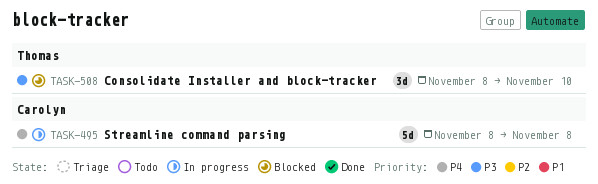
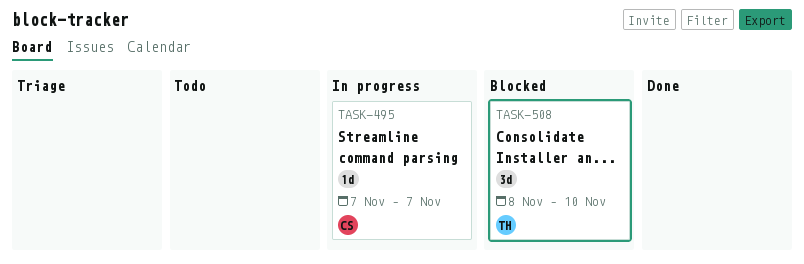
TASK-495, estimate: 5d -> 1d
TASK-495, start: Nov 8 -> Nov 7
TASK-495, due: Nov 8 -> Nov 7

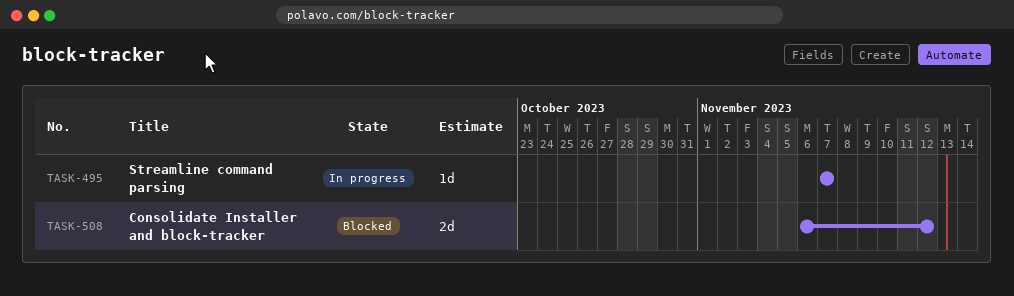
TASK-508, estimate: 3d -> 2d
TASK-508, start: Nov 8 -> Nov 6
TASK-508, due: Nov 10 -> Nov 12

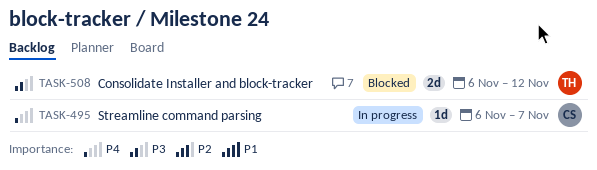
TASK-495, start: Nov 7 -> Nov 6

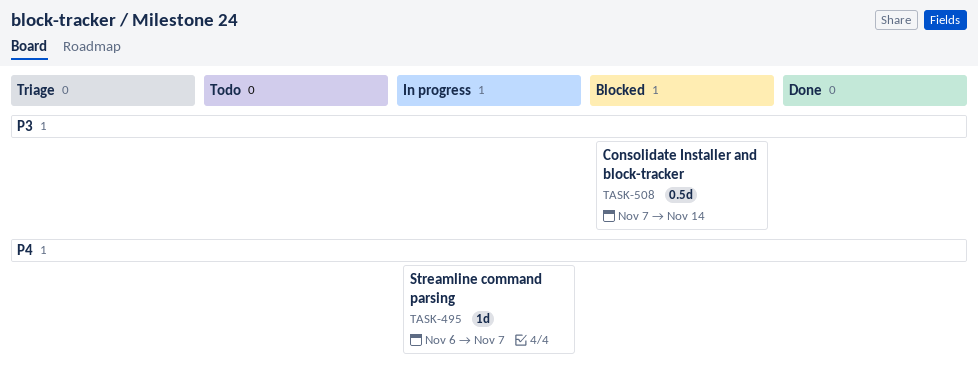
TASK-508, estimate: 2d -> 0.5d
TASK-508, start: Nov 6 -> Nov 7
TASK-508, due: Nov 12 -> Nov 14

